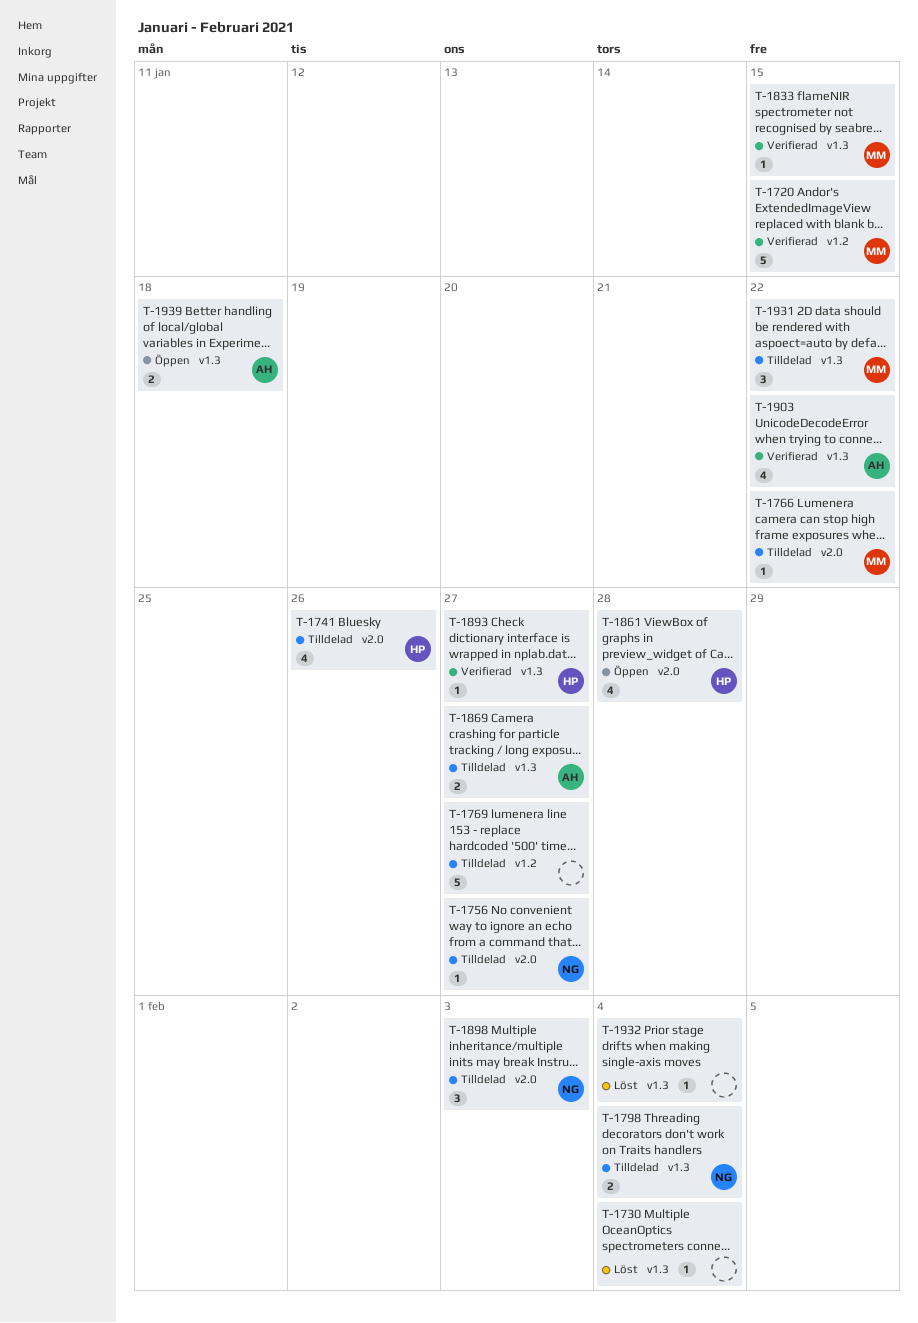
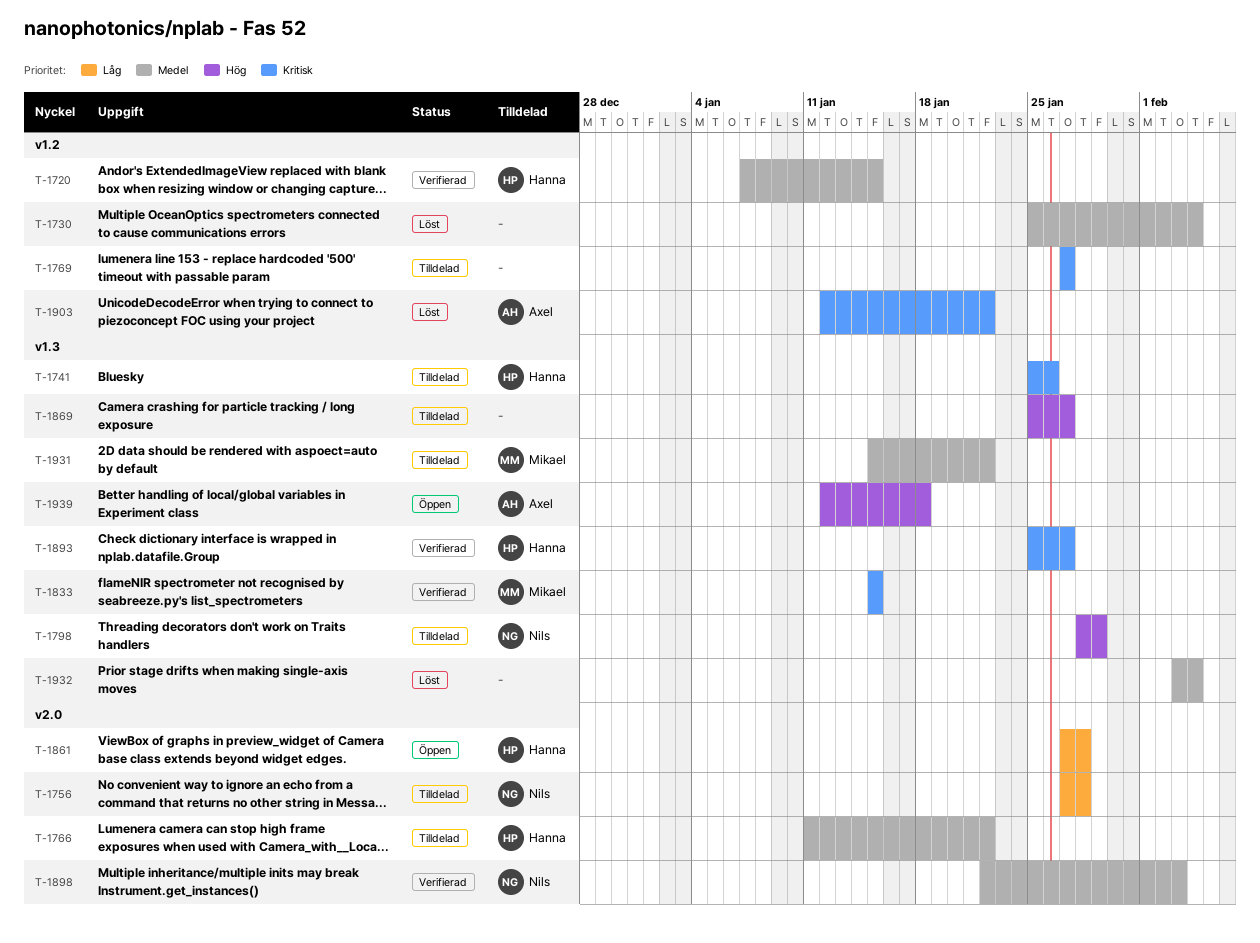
T-1720, owner: Mikael -> Hanna
T-1730, label: v1.3 -> v1.2
T-1741, label: v2.0 -> v1.3
T-1756, due: Jan 27 -> Jan 28
T-1766, owner: Mikael -> Hanna
T-1798, due: Feb 4 -> Jan 29
T-1869, owner: Axel -> none
T-1898, status: Tilldelad -> Verifierad
T-1903, status: Verifierad -> Löst
T-1903, label: v1.3 -> v1.2

